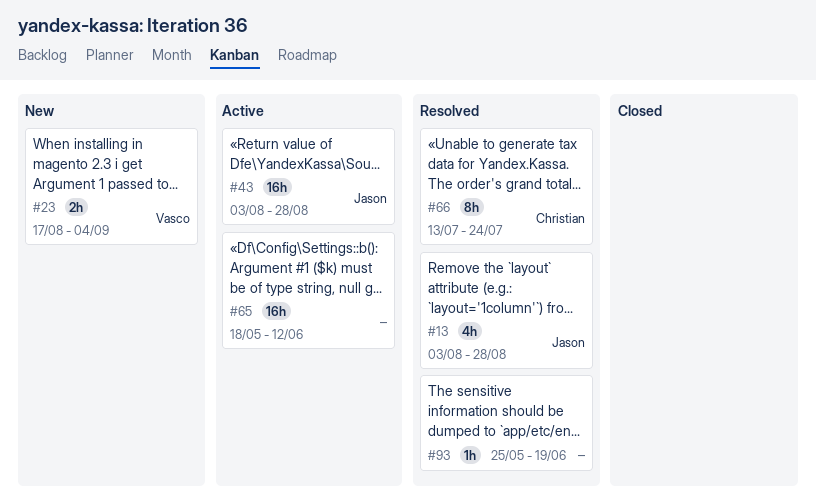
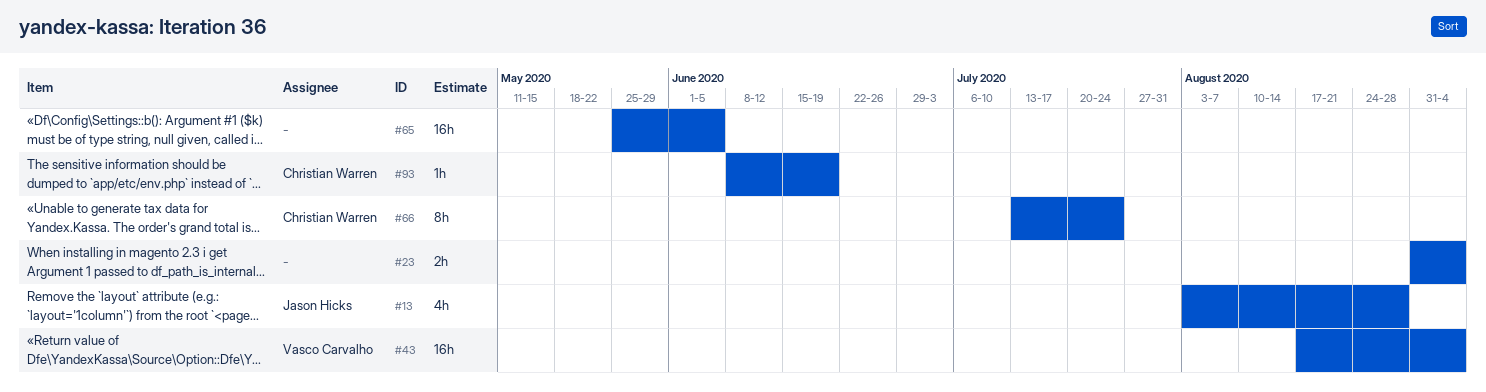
#23, owner: Vasco Carvalho -> none
#23, start: Aug 17 -> Aug 31
#43, owner: Jason Hicks -> Vasco Carvalho
#43, start: Aug 3 -> Aug 17
#43, due: Aug 28 -> Sep 4
#65, start: May 18 -> May 25
#65, due: Jun 12 -> Jun 5
#93, owner: none -> Christian Warren
#93, start: May 25 -> Jun 8

